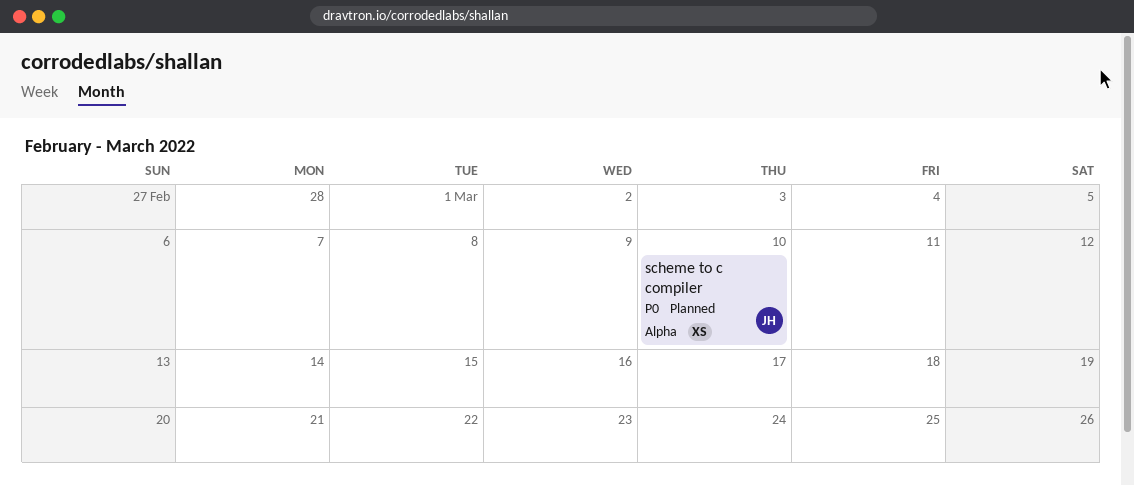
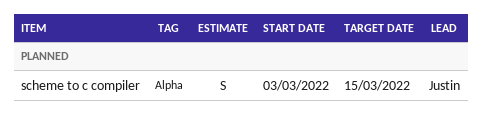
scheme to c compiler, estimate: XS -> S
scheme to c compiler, due: Mar 10 -> Mar 15

